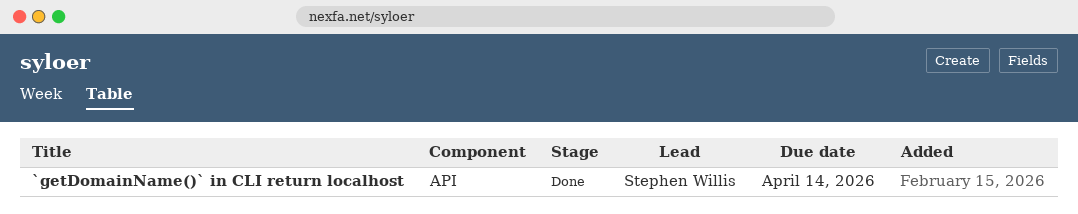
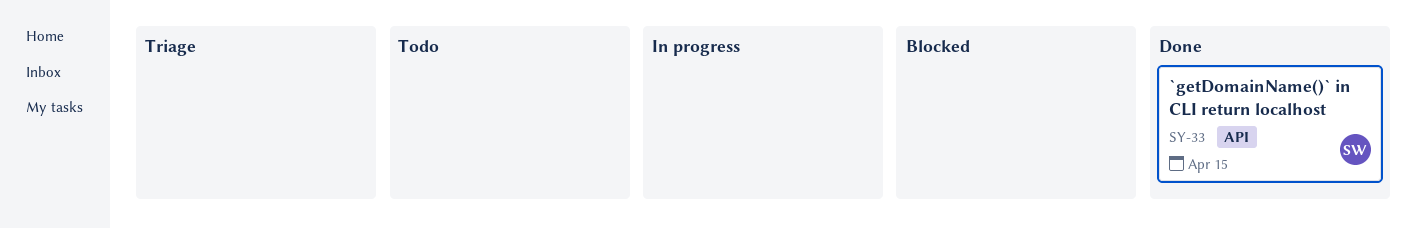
`getDomainName()` in CLI return localhost, due: Apr 14 -> Apr 15

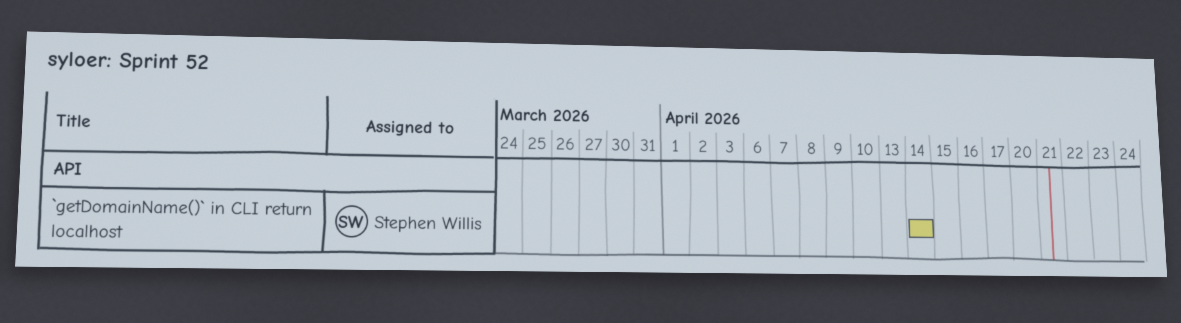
`getDomainName()` in CLI return localhost, due: Apr 15 -> Apr 14

